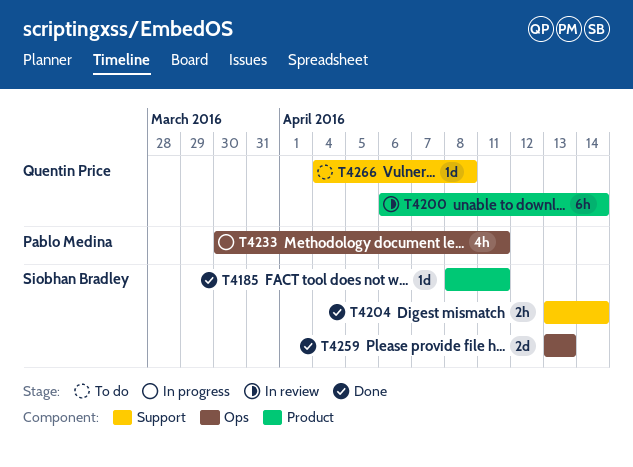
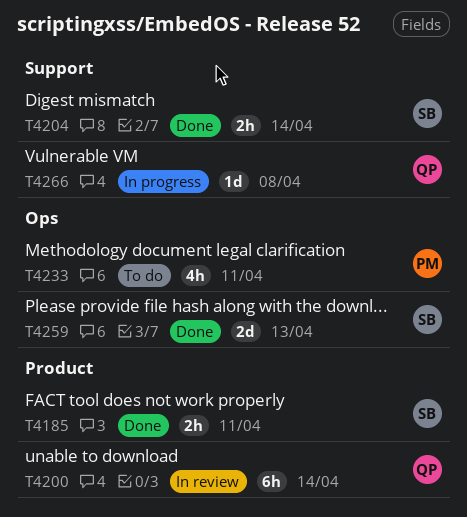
T4185, estimate: 1d -> 2h
T4233, status: In progress -> To do
T4266, status: To do -> In progress

